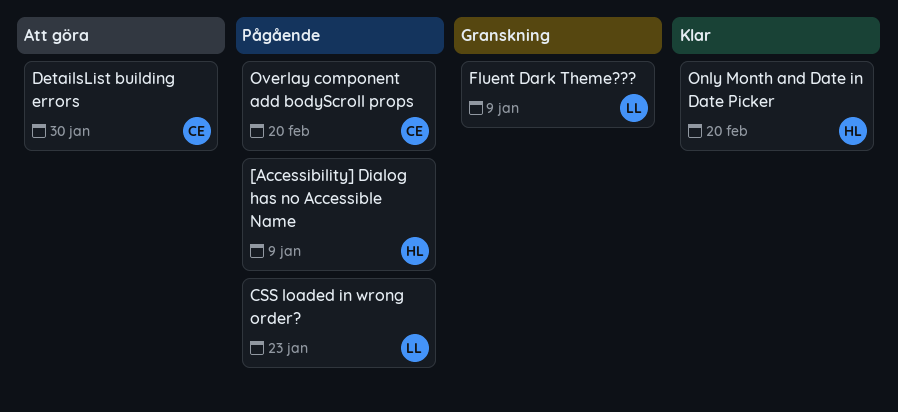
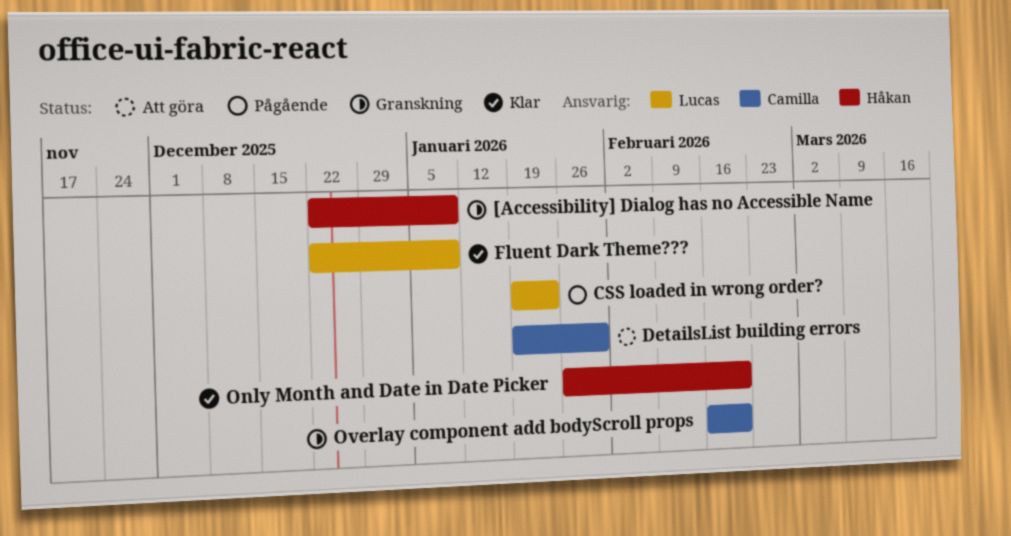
[Accessibility] Dialog has no Accessible Name, status: Pågående -> Granskning
Fluent Dark Theme???, status: Granskning -> Klar
Overlay component add bodyScroll props, status: Pågående -> Granskning

